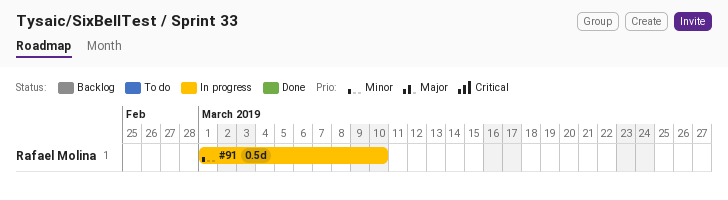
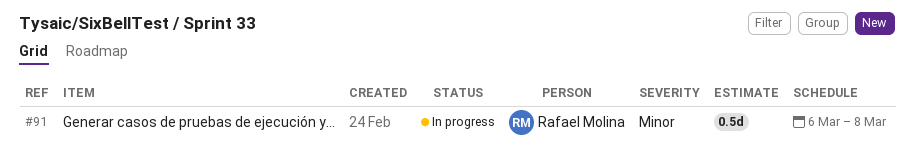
#91, start: Mar 1 -> Mar 6
#91, due: Mar 10 -> Mar 8

